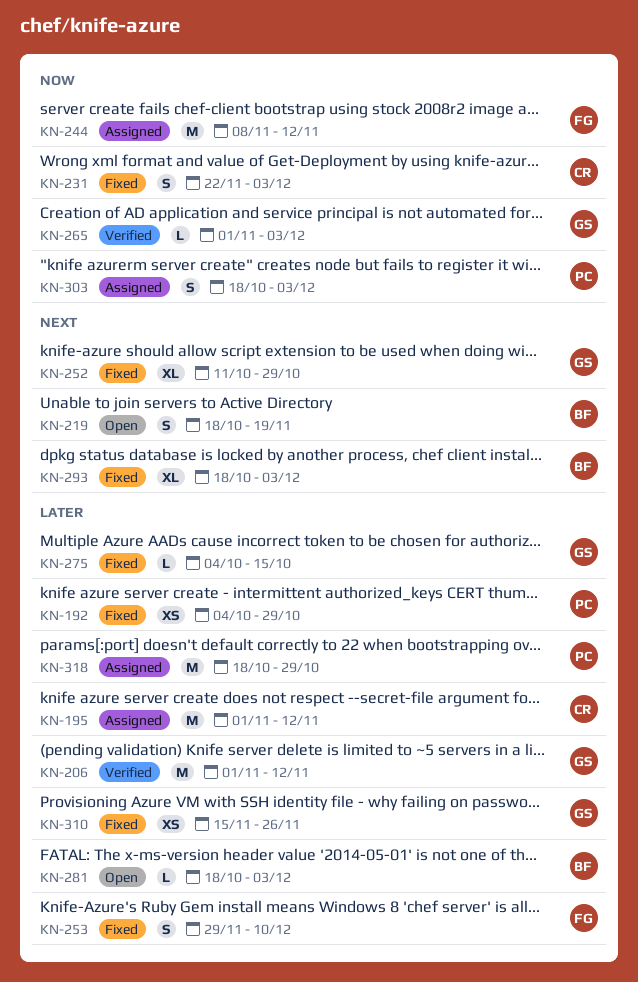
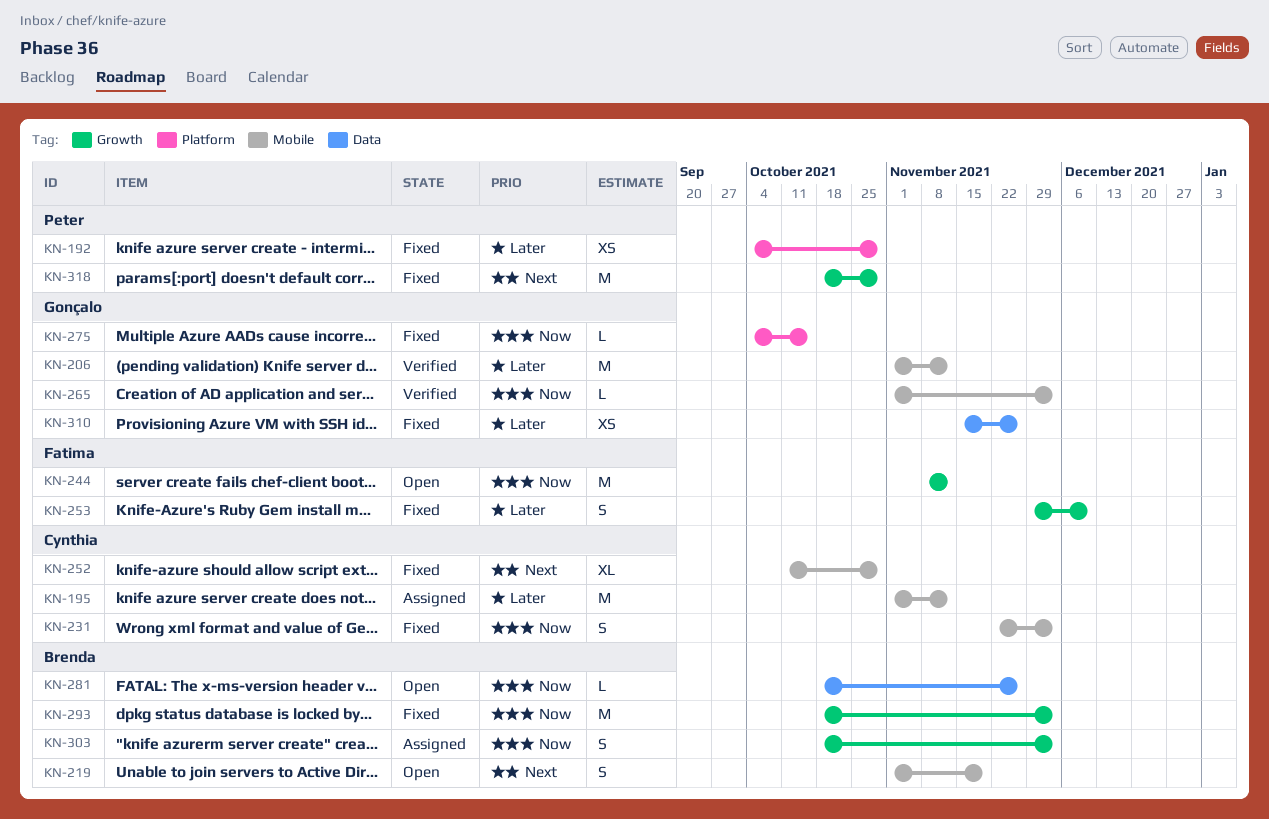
KN-219, start: Oct 18 -> Nov 1
KN-244, status: Assigned -> Open
KN-252, owner: Gonçalo -> Cynthia
KN-275, priority: Later -> Now
KN-281, priority: Later -> Now
KN-281, due: Dec 3 -> Nov 26
KN-293, priority: Next -> Now
KN-293, estimate: XL -> M
KN-303, owner: Peter -> Brenda
KN-318, status: Assigned -> Fixed
KN-318, priority: Later -> Next

